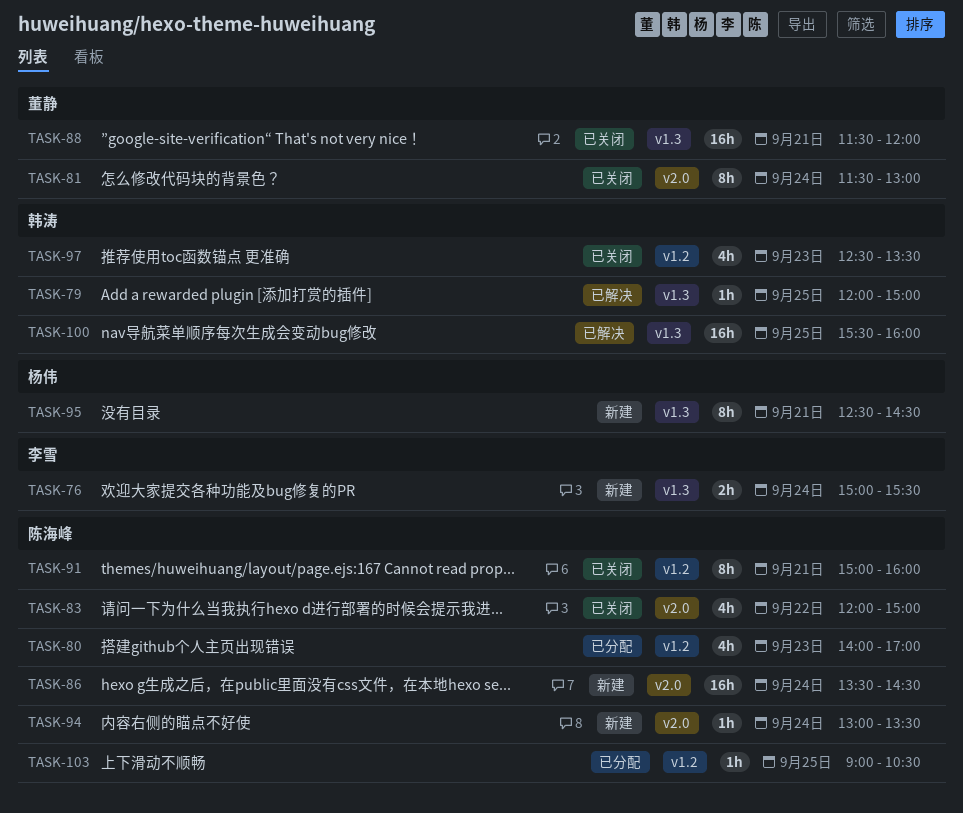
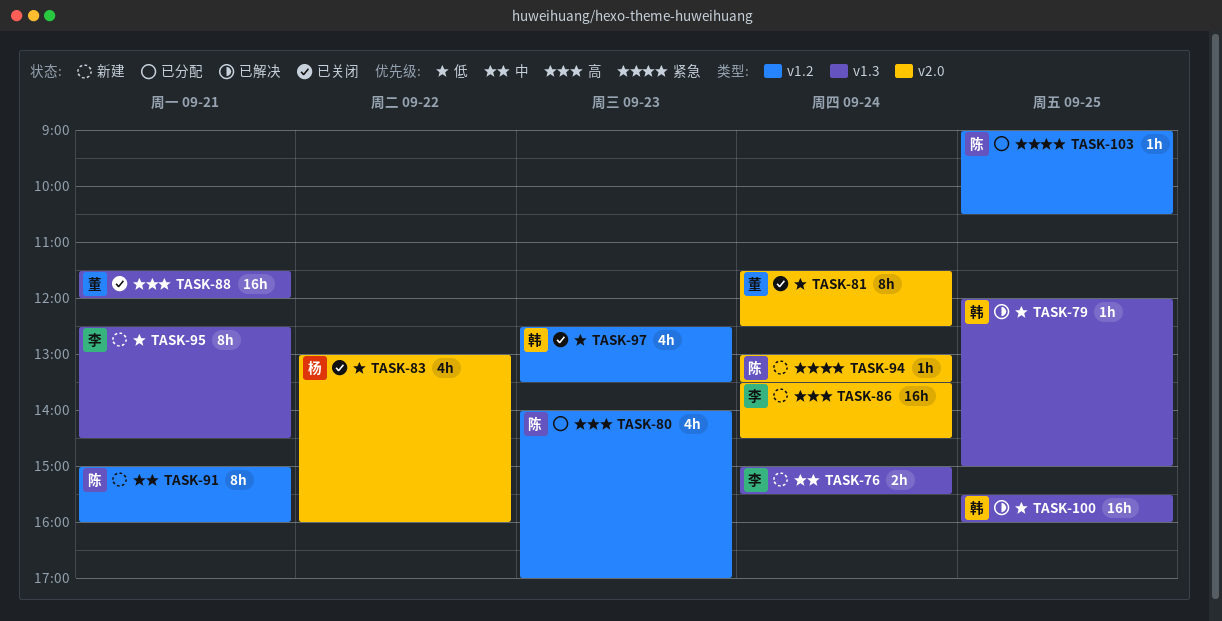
TASK-81, ends: 13:00 -> 12:30
TASK-83, owner: 陈海峰 -> 杨伟
TASK-83, begins: 12:00 -> 13:00
TASK-83, ends: 15:00 -> 16:00
TASK-86, owner: 陈海峰 -> 李雪
TASK-91, status: 已关闭 -> 新建
TASK-95, owner: 杨伟 -> 李雪

